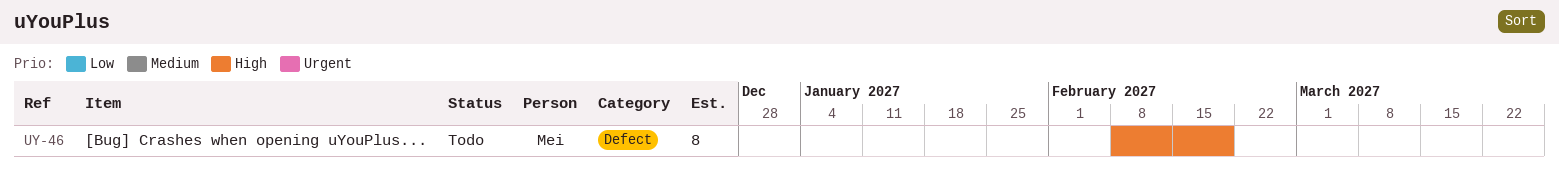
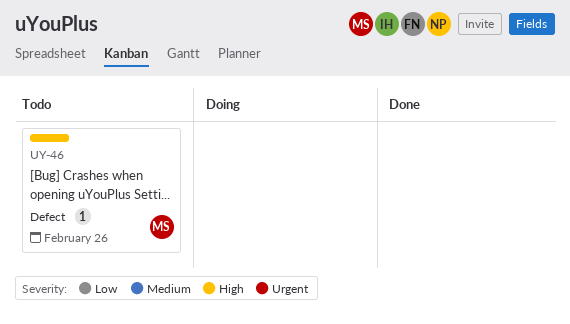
UY-46, estimate: 8 -> 1
UY-46, due: Feb 19 -> Feb 26

